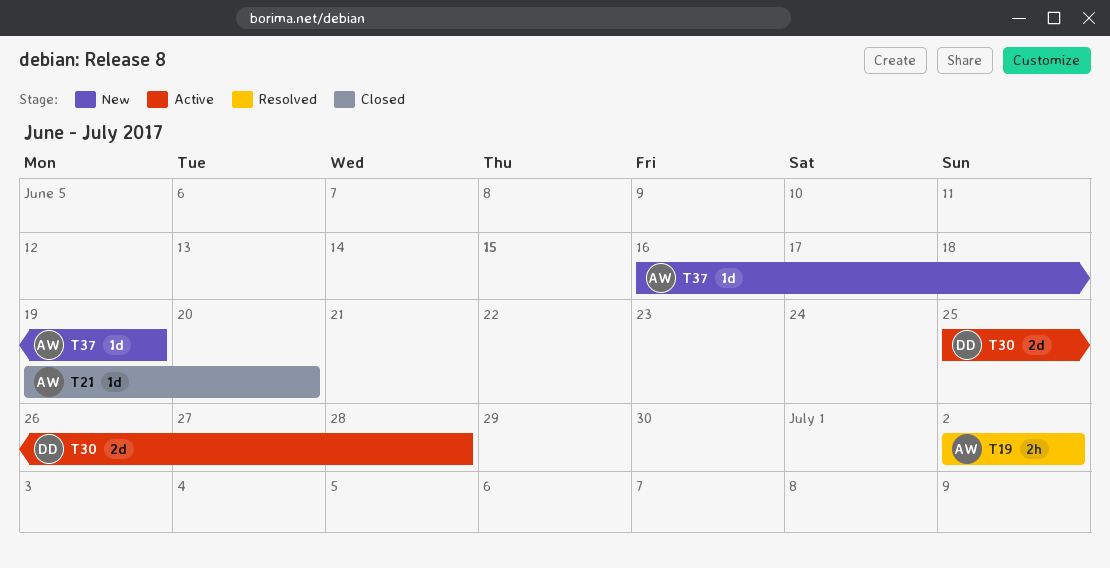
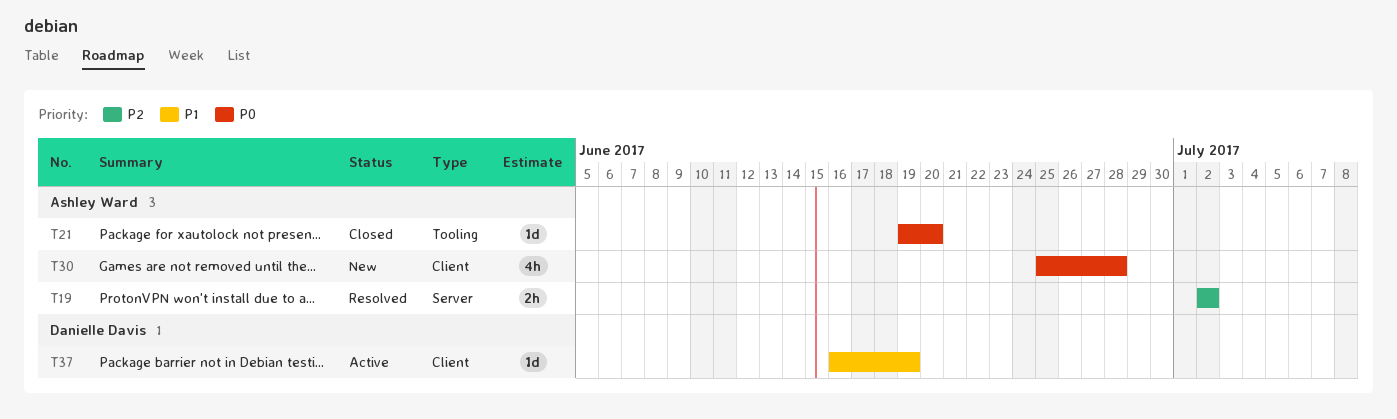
T30, status: Active -> New
T30, owner: Danielle Davis -> Ashley Ward
T30, estimate: 2d -> 4h
T37, status: New -> Active
T37, owner: Ashley Ward -> Danielle Davis

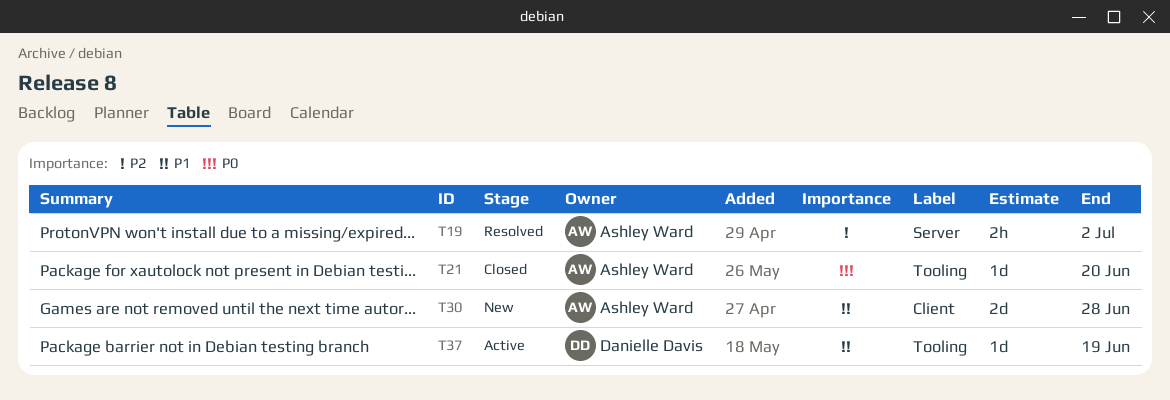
T30, priority: P0 -> P1
T30, estimate: 4h -> 2d
T37, label: Client -> Tooling

